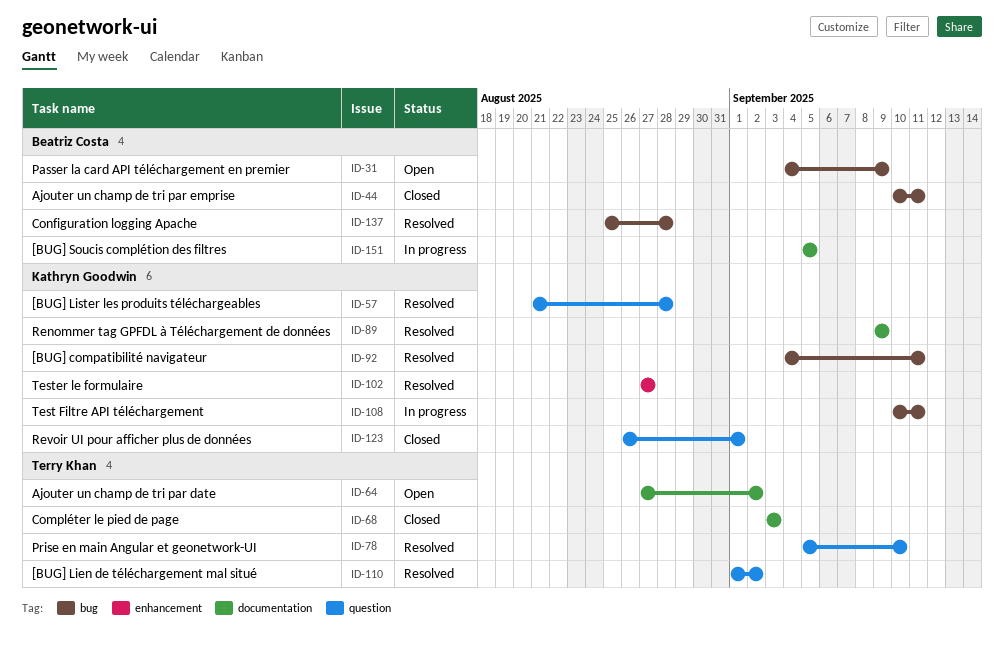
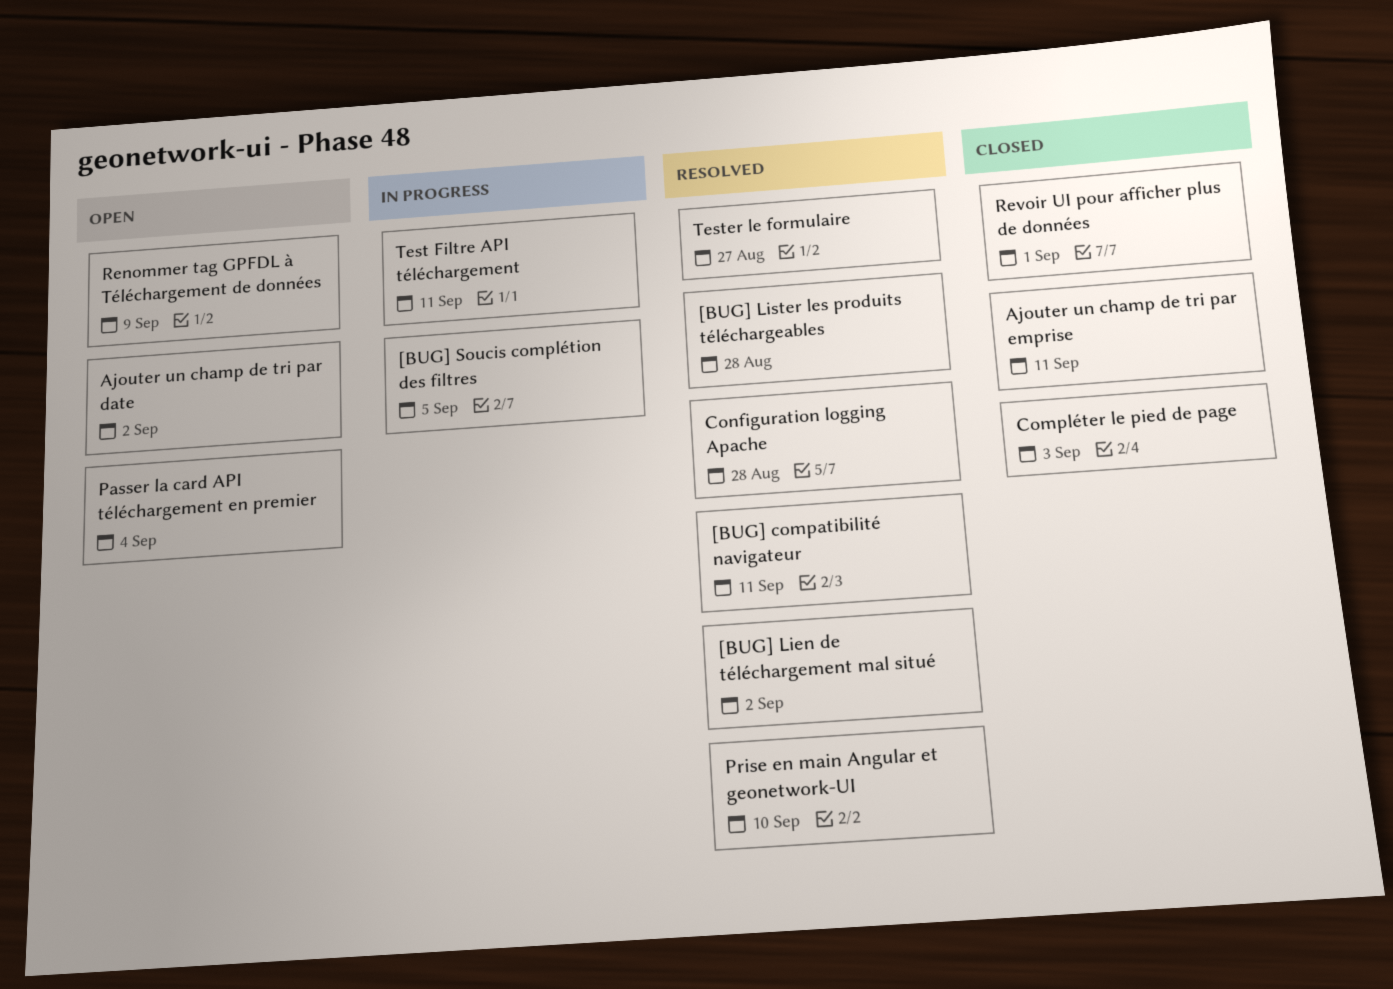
Passer la card API téléchargement en premier, due: Sep 9 -> Sep 4
Renommer tag GPFDL à Téléchargement de données, status: Resolved -> Open

